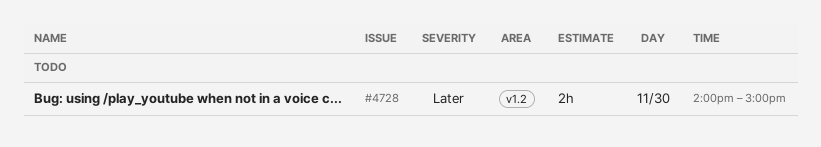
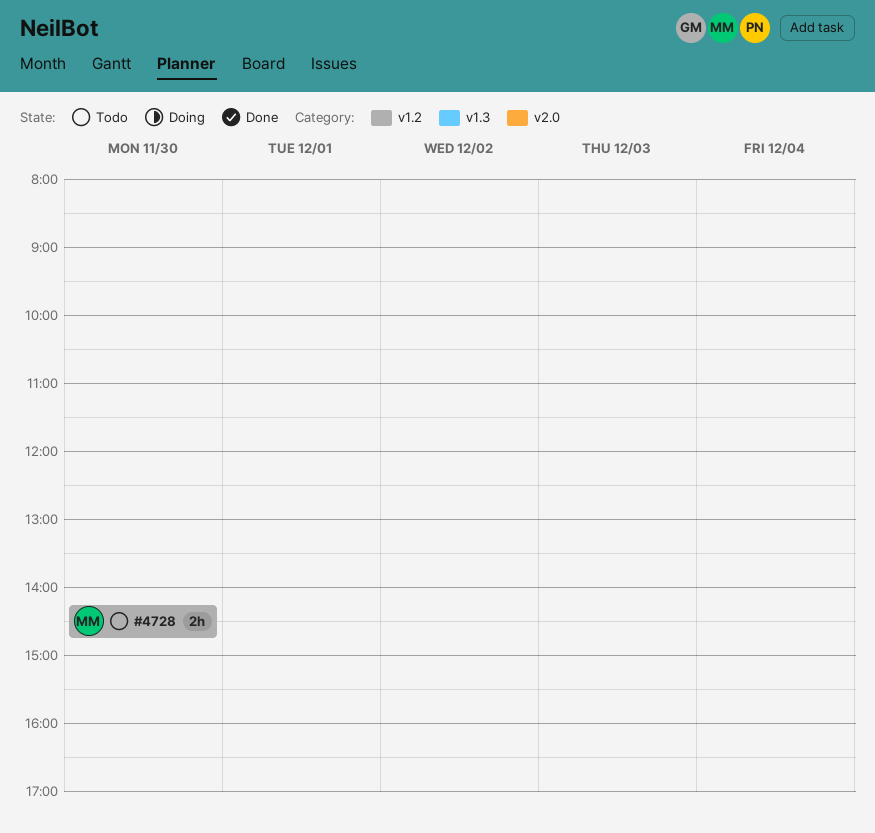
#4728, begins: 14:00 -> 14:15
#4728, ends: 15:00 -> 14:45

